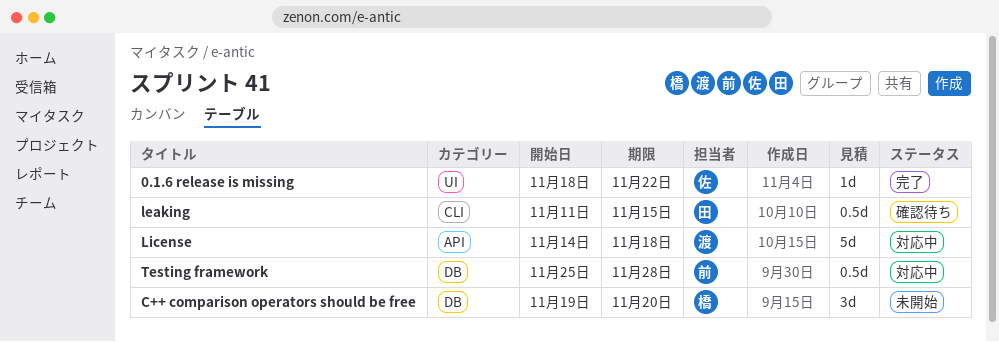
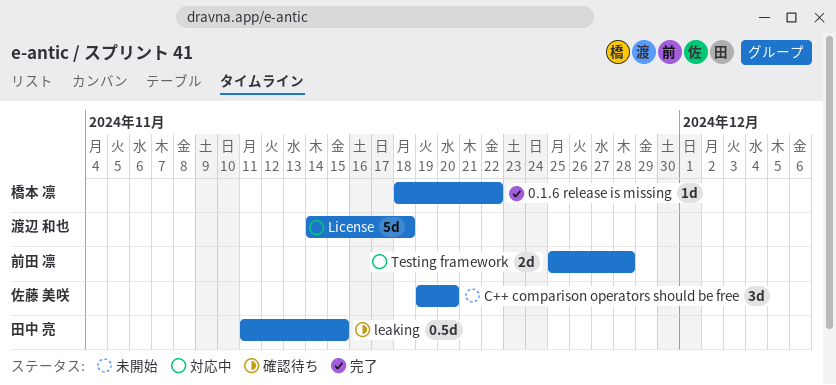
0.1.6 release is missing, owner: 佐藤 美咲 -> 橋本 凛
C++ comparison operators should be free, owner: 橋本 凛 -> 佐藤 美咲
Testing framework, estimate: 0.5d -> 2d

